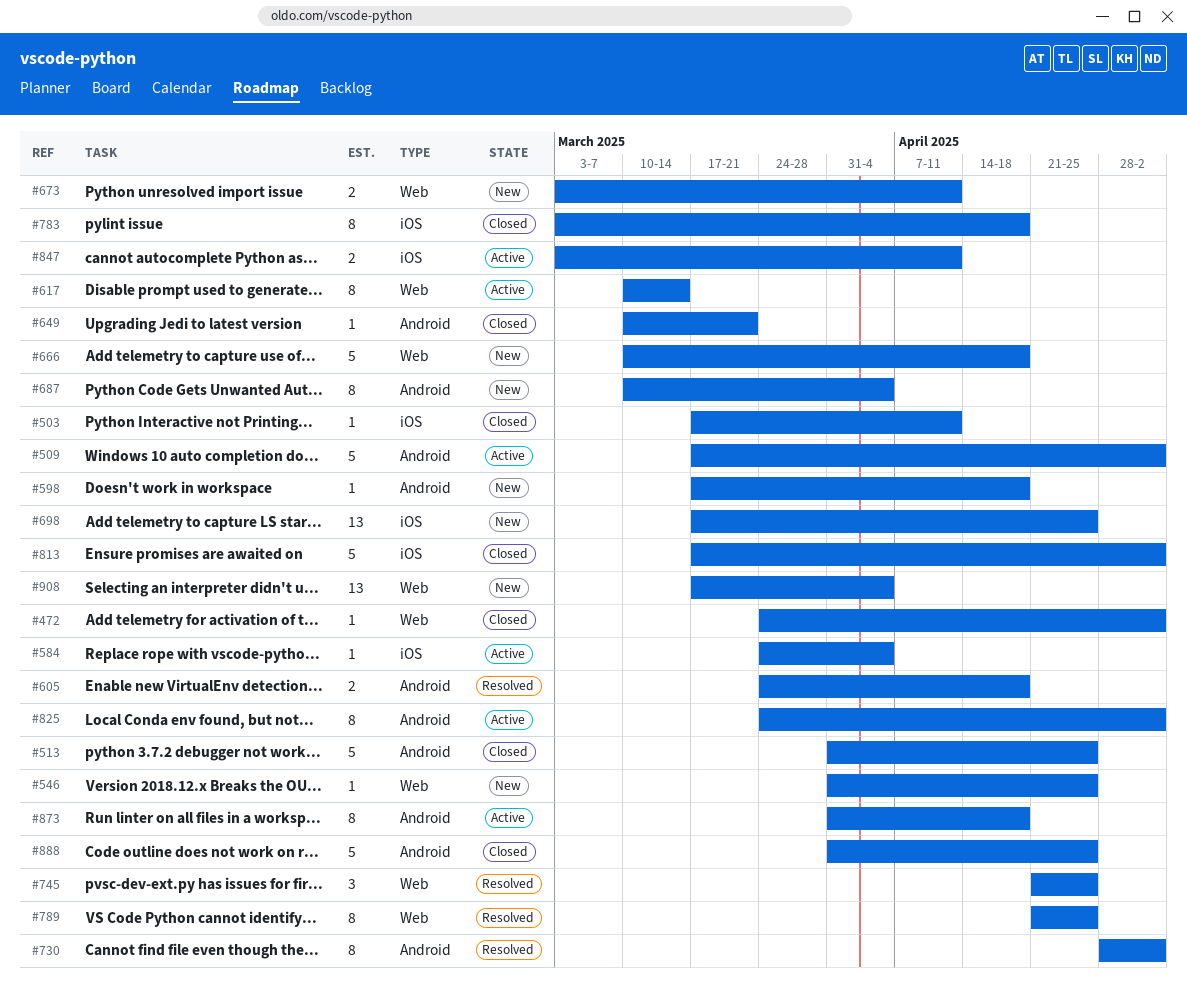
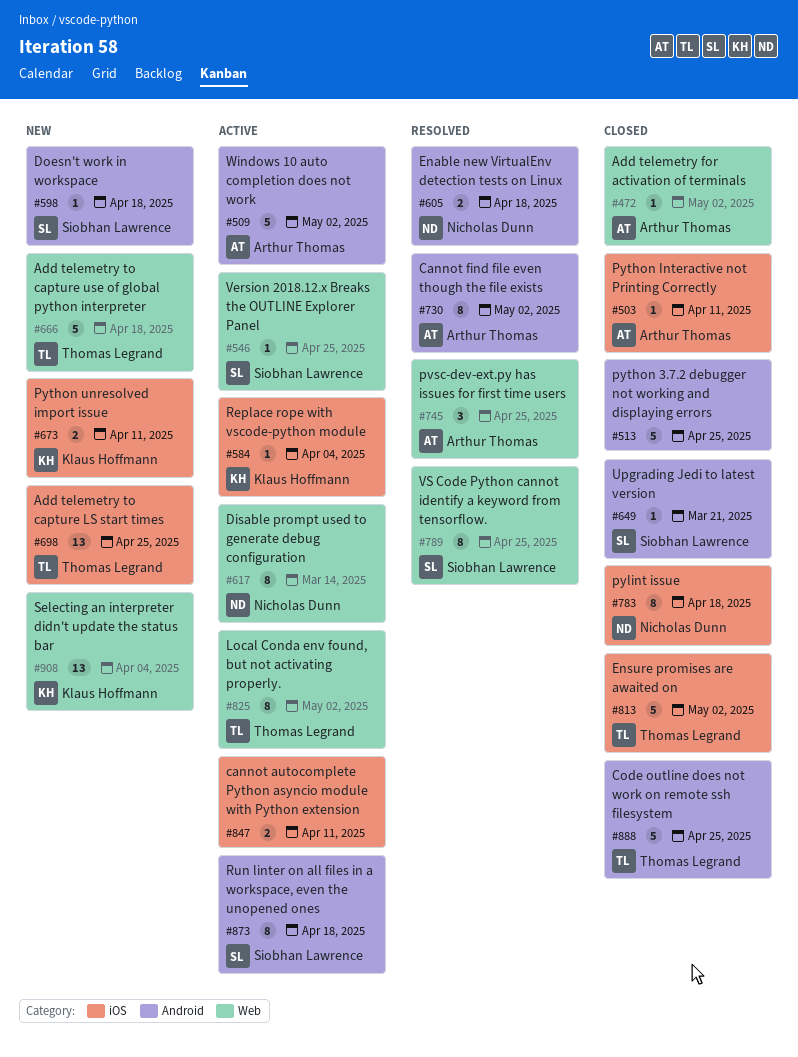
#546, status: New -> Active
#673, label: Web -> iOS
#687: present -> none
#825, label: Android -> Web

